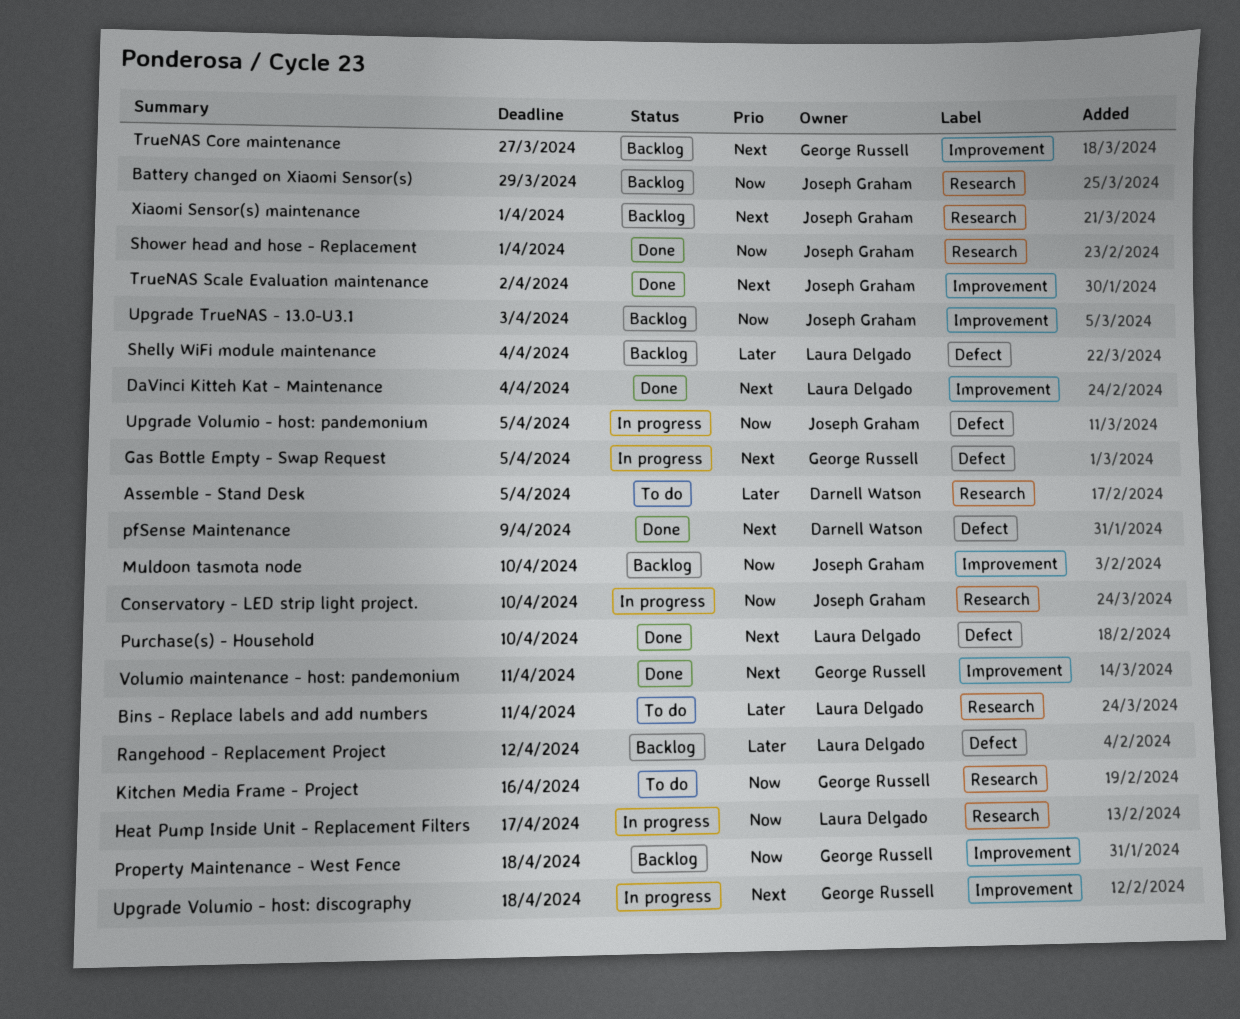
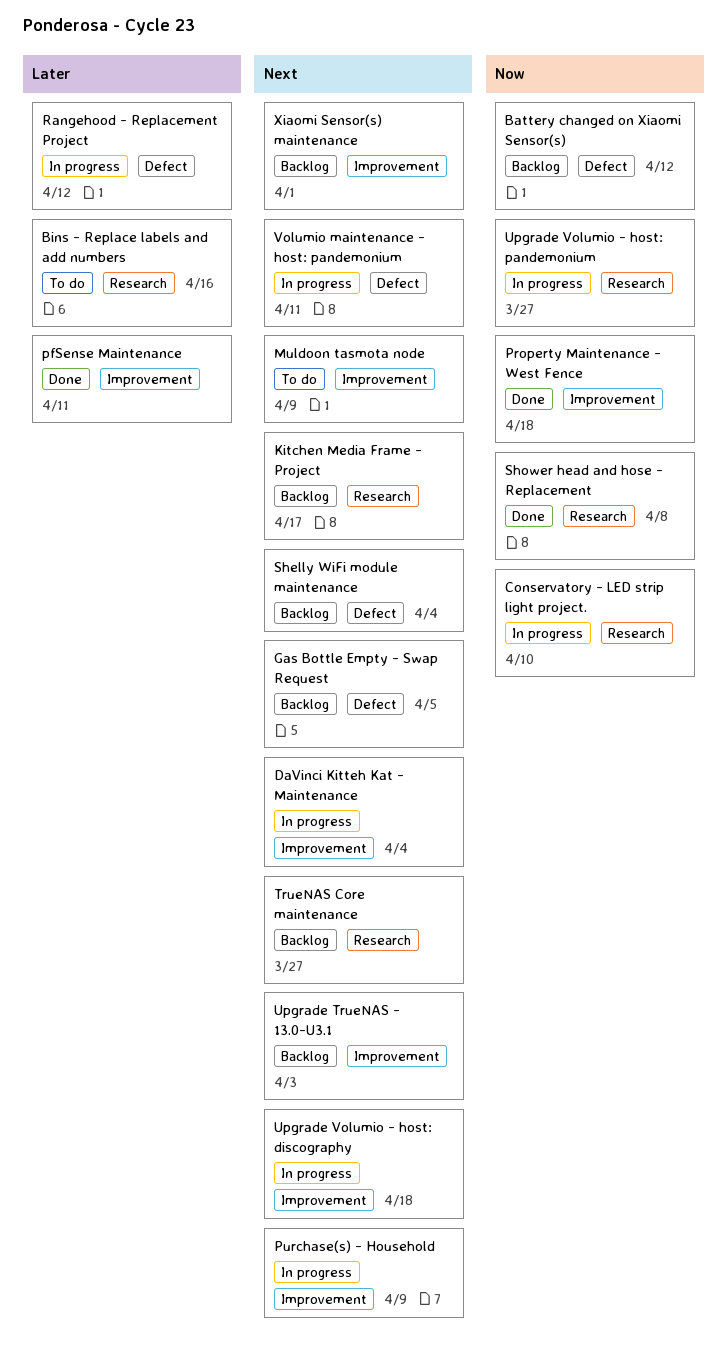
Assemble - Stand Desk: present -> none
Battery changed on Xiaomi Sensor(s), label: Research -> Defect
Battery changed on Xiaomi Sensor(s), due: Mar 29 -> Apr 12
Bins - Replace labels and add numbers, due: Apr 11 -> Apr 16
DaVinci Kitteh Kat - Maintenance, status: Done -> In progress
Gas Bottle Empty - Swap Request, status: In progress -> Backlog
Heat Pump Inside Unit - Replacement Filters: present -> none
Kitchen Media Frame - Project, status: To do -> Backlog
Kitchen Media Frame - Project, priority: Now -> Next
Kitchen Media Frame - Project, due: Apr 16 -> Apr 17
Muldoon tasmota node, status: Backlog -> To do
Muldoon tasmota node, priority: Now -> Next
Muldoon tasmota node, due: Apr 10 -> Apr 9
pfSense Maintenance, priority: Next -> Later
pfSense Maintenance, label: Defect -> Improvement
pfSense Maintenance, due: Apr 9 -> Apr 11
Property Maintenance - West Fence, status: Backlog -> Done
Purchase(s) - Household, status: Done -> In progress
Purchase(s) - Household, label: Defect -> Improvement
Purchase(s) - Household, due: Apr 10 -> Apr 9
Rangehood - Replacement Project, status: Backlog -> In progress
Shelly WiFi module maintenance, priority: Later -> Next
Shower head and hose - Replacement, due: Apr 1 -> Apr 8
TrueNAS Core maintenance, label: Improvement -> Research
TrueNAS Scale Evaluation maintenance: present -> none
Upgrade TrueNAS - 13.0-U3.1, priority: Now -> Next
Upgrade Volumio - host: pandemonium, label: Defect -> Research
Upgrade Volumio - host: pandemonium, due: Apr 5 -> Mar 27
Volumio maintenance - host: pandemonium, status: Done -> In progress
Volumio maintenance - host: pandemonium, label: Improvement -> Defect
Xiaomi Sensor(s) maintenance, label: Research -> Improvement

